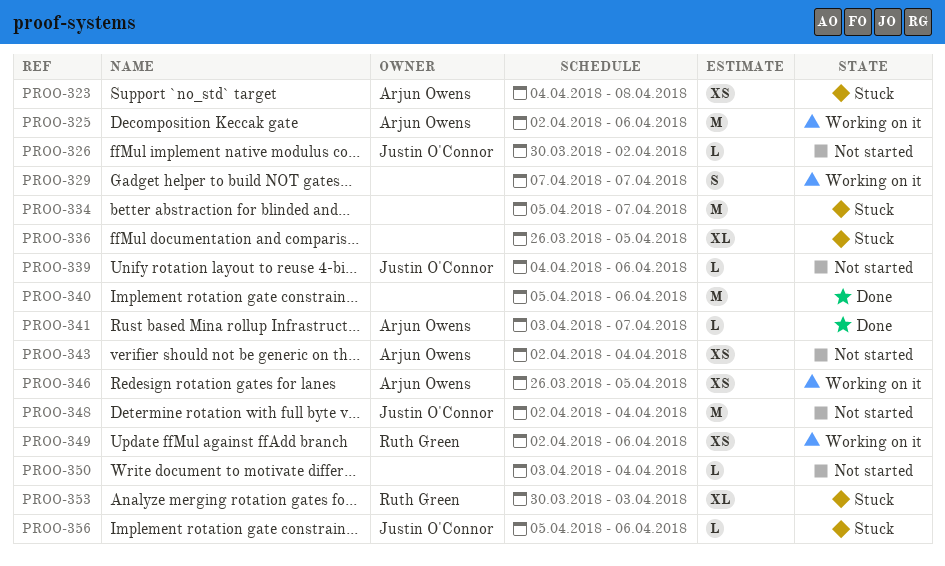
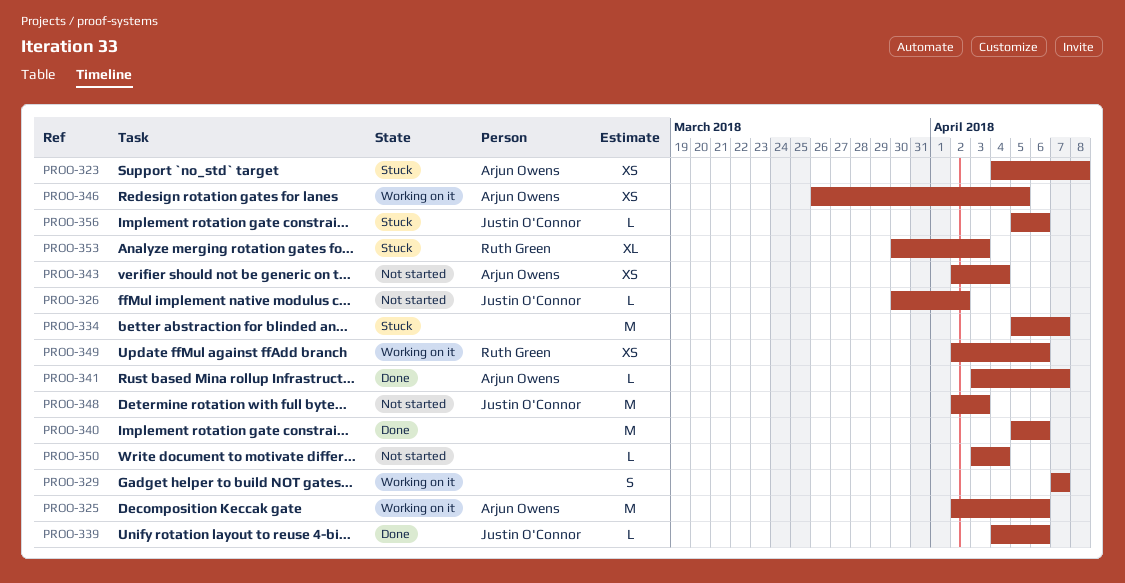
PROO-336: present -> none
PROO-339, status: Not started -> Done
PROO-348, due: Apr 4 -> Apr 3

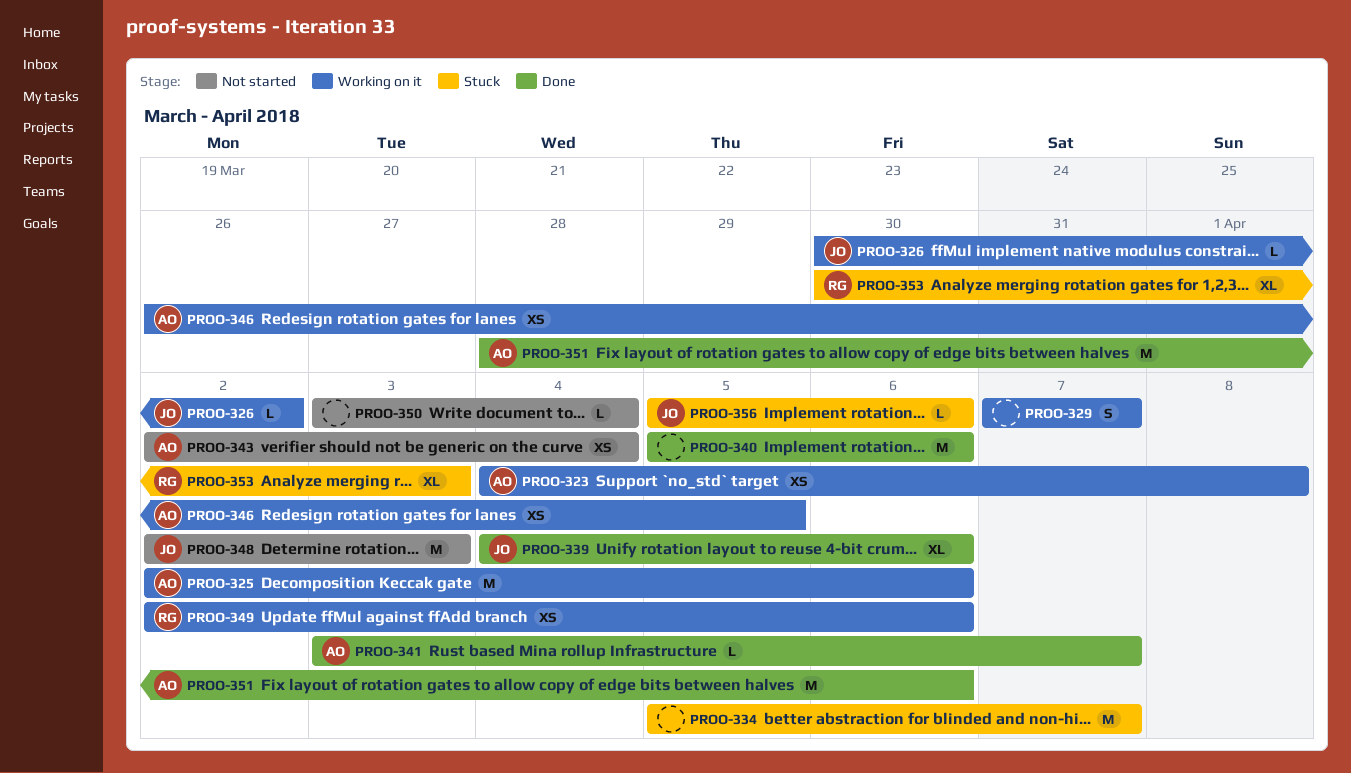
PROO-323, status: Stuck -> Working on it
PROO-326, status: Not started -> Working on it
PROO-339, estimate: L -> XL
PROO-351: none -> present

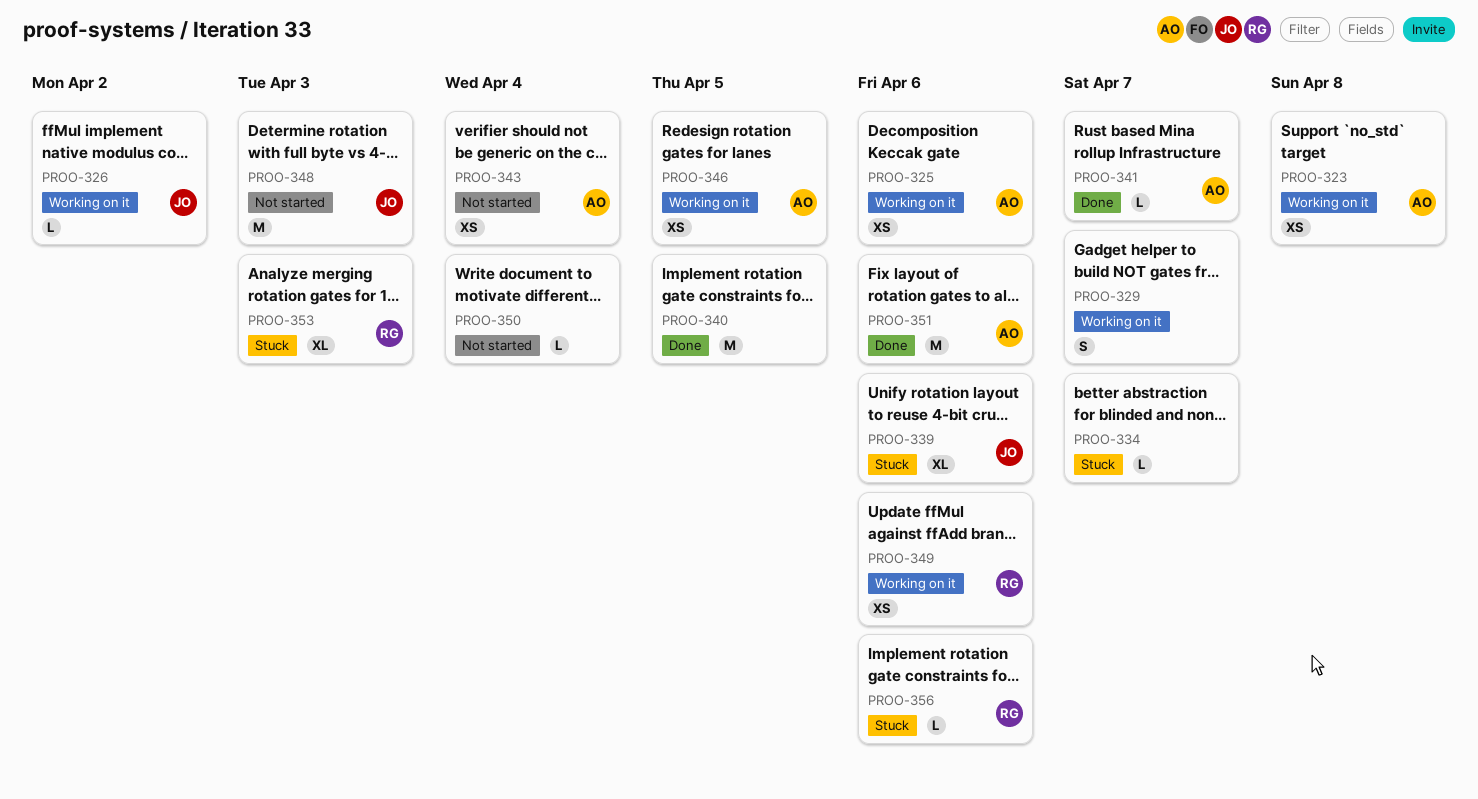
PROO-325, estimate: M -> XS
PROO-334, estimate: M -> L
PROO-339, status: Done -> Stuck
PROO-340, due: Apr 6 -> Apr 5
PROO-356, owner: JO -> RG

